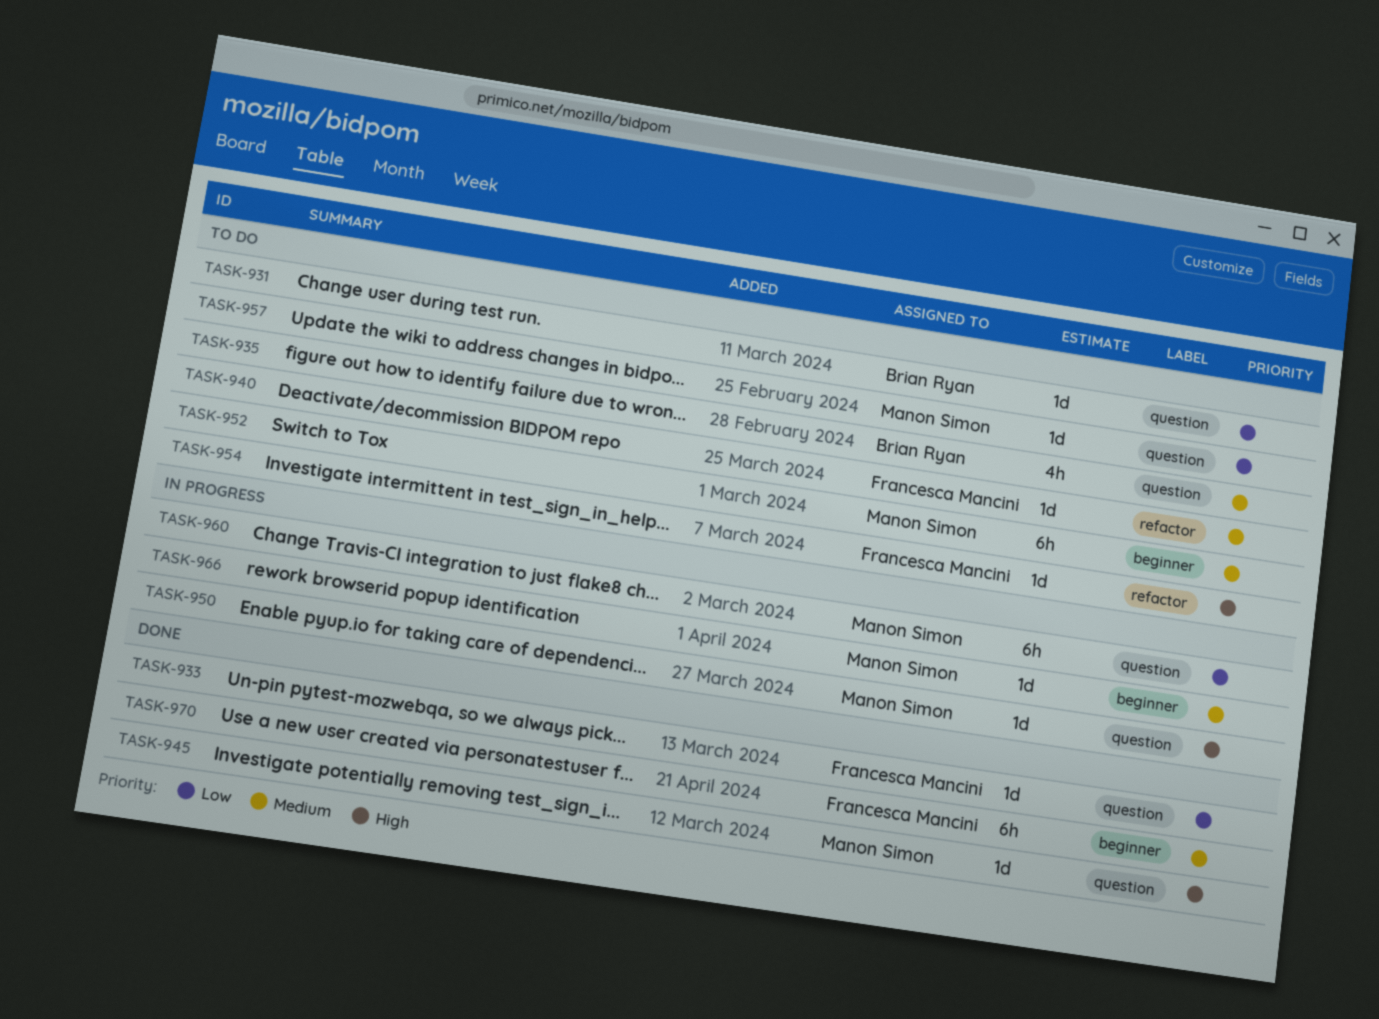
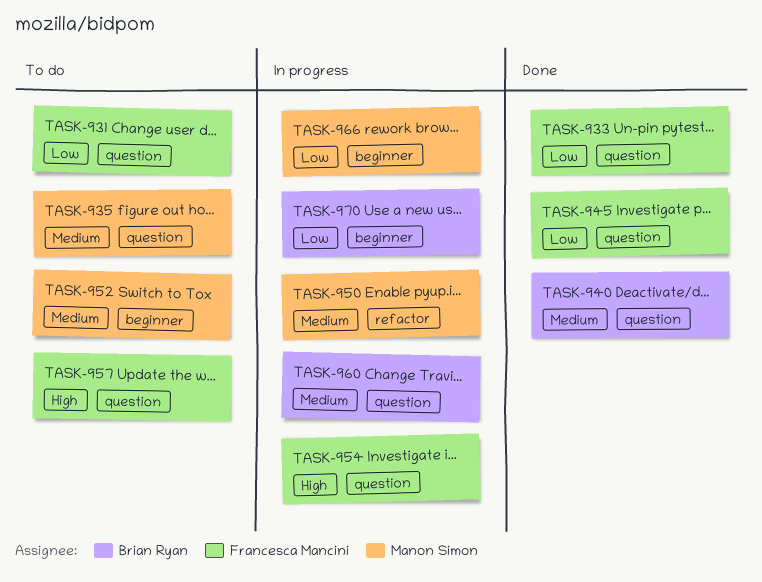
TASK-931, owner: Brian Ryan -> Francesca Mancini
TASK-935, owner: Brian Ryan -> Manon Simon
TASK-940, status: To do -> Done
TASK-940, owner: Francesca Mancini -> Brian Ryan
TASK-940, label: refactor -> question
TASK-945, owner: Manon Simon -> Francesca Mancini
TASK-945, priority: High -> Low
TASK-950, priority: High -> Medium
TASK-950, label: question -> refactor
TASK-954, status: To do -> In progress
TASK-954, label: refactor -> question
TASK-957, owner: Manon Simon -> Francesca Mancini
TASK-957, priority: Low -> High
TASK-960, owner: Manon Simon -> Brian Ryan
TASK-960, priority: Low -> Medium
TASK-966, priority: Medium -> Low
TASK-970, status: Done -> In progress
TASK-970, owner: Francesca Mancini -> Brian Ryan
TASK-970, priority: Medium -> Low

